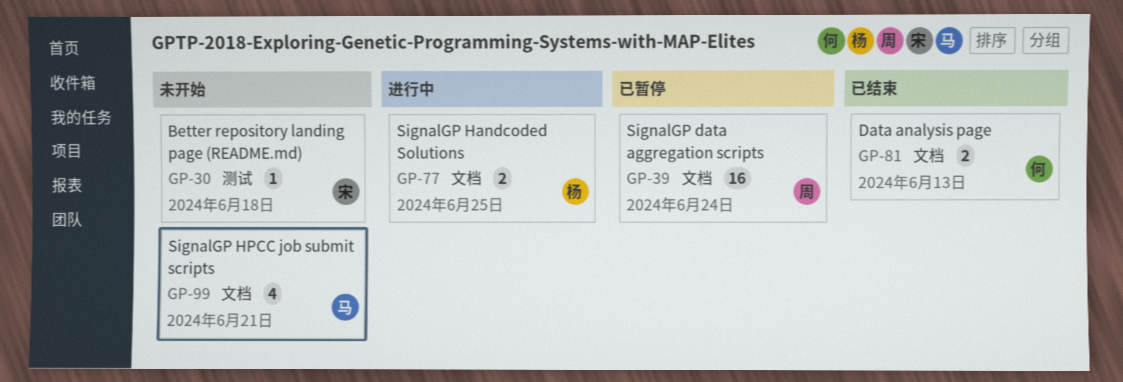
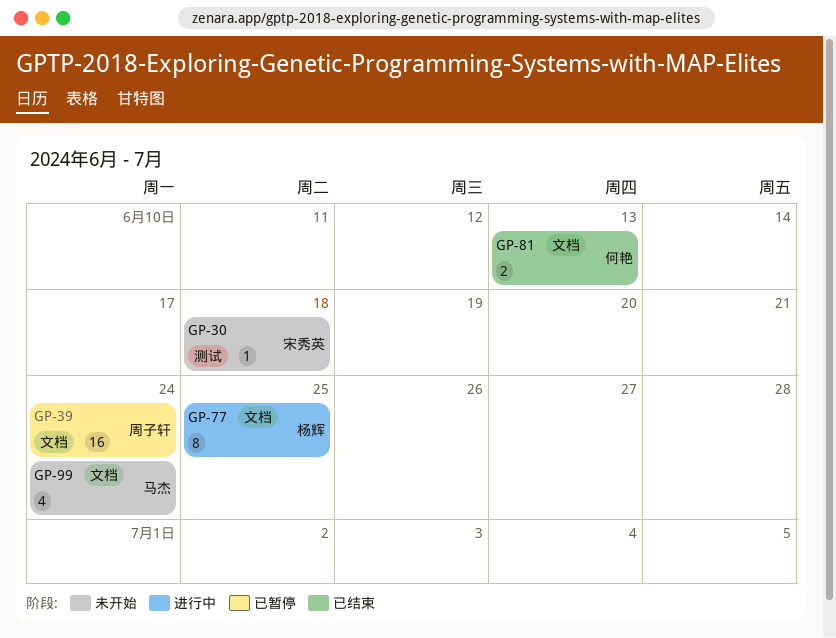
GP-77, estimate: 2 -> 8
GP-99, due: Jun 21 -> Jun 24

